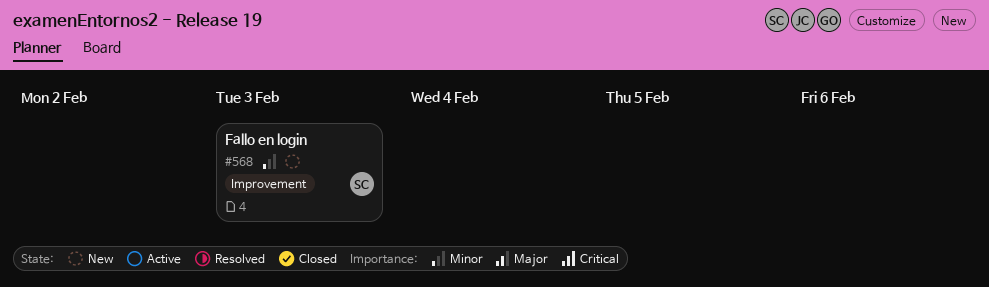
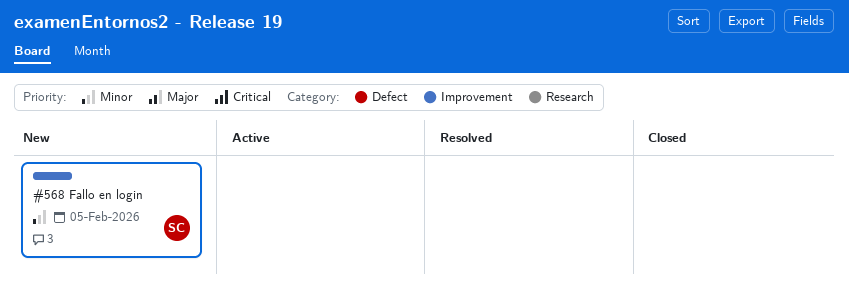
#568, due: Feb 3 -> Feb 5

